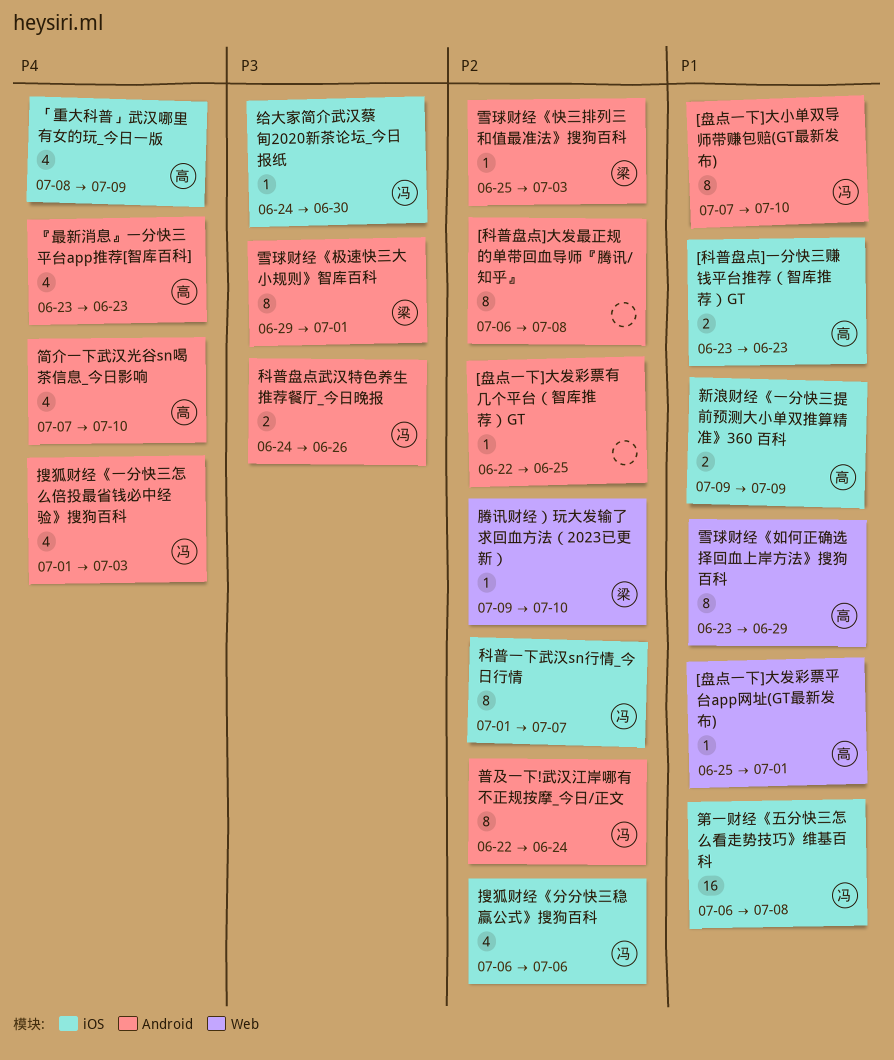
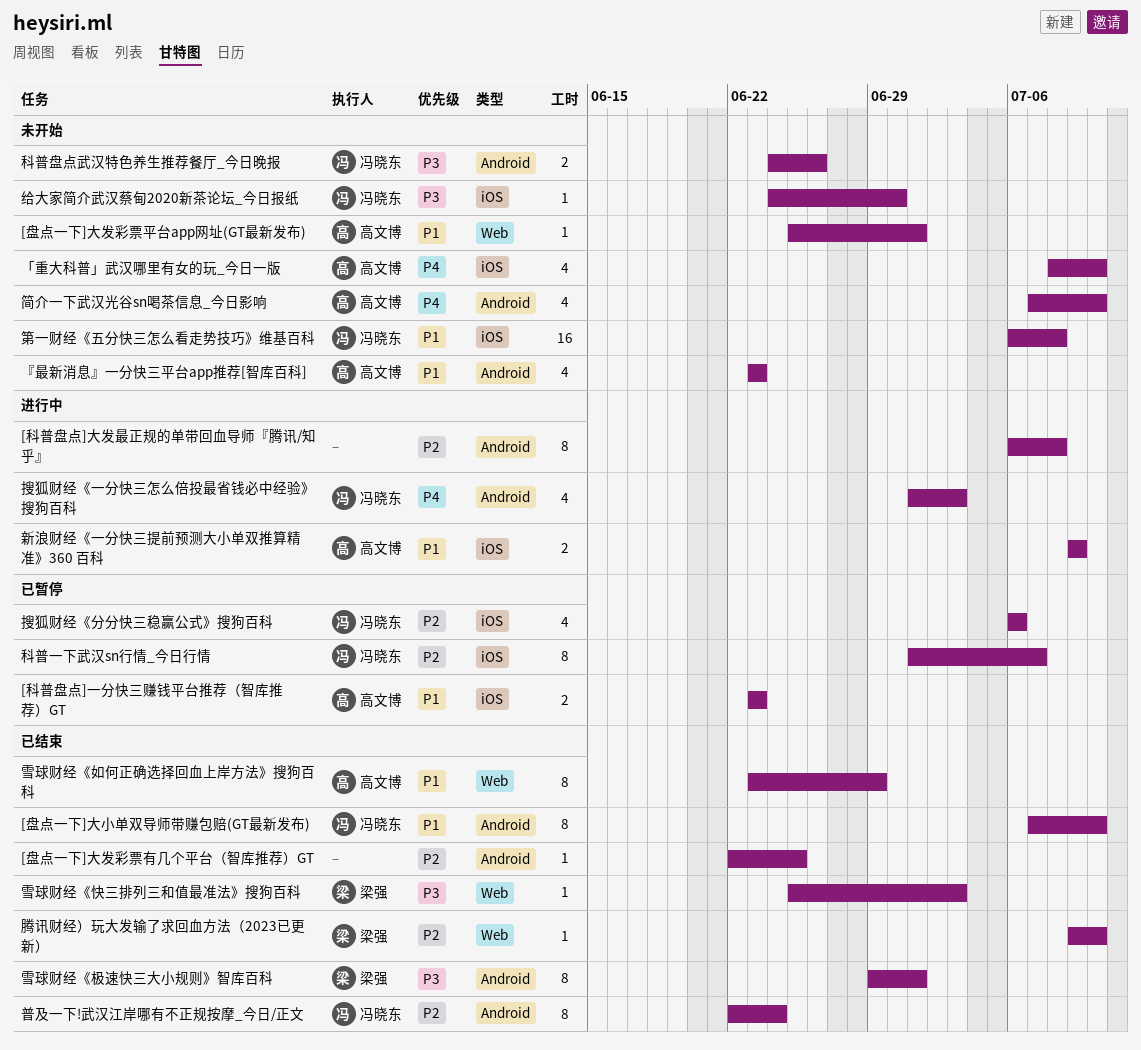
「重大科普」武汉哪里有女的玩_今日一版, due: Jul 9 -> Jul 10
『最新消息』一分快三平台app推荐[智库百科], priority: P4 -> P1
雪球财经《快三排列三和值最准法》搜狗百科, priority: P2 -> P3
雪球财经《快三排列三和值最准法》搜狗百科, label: Android -> Web

